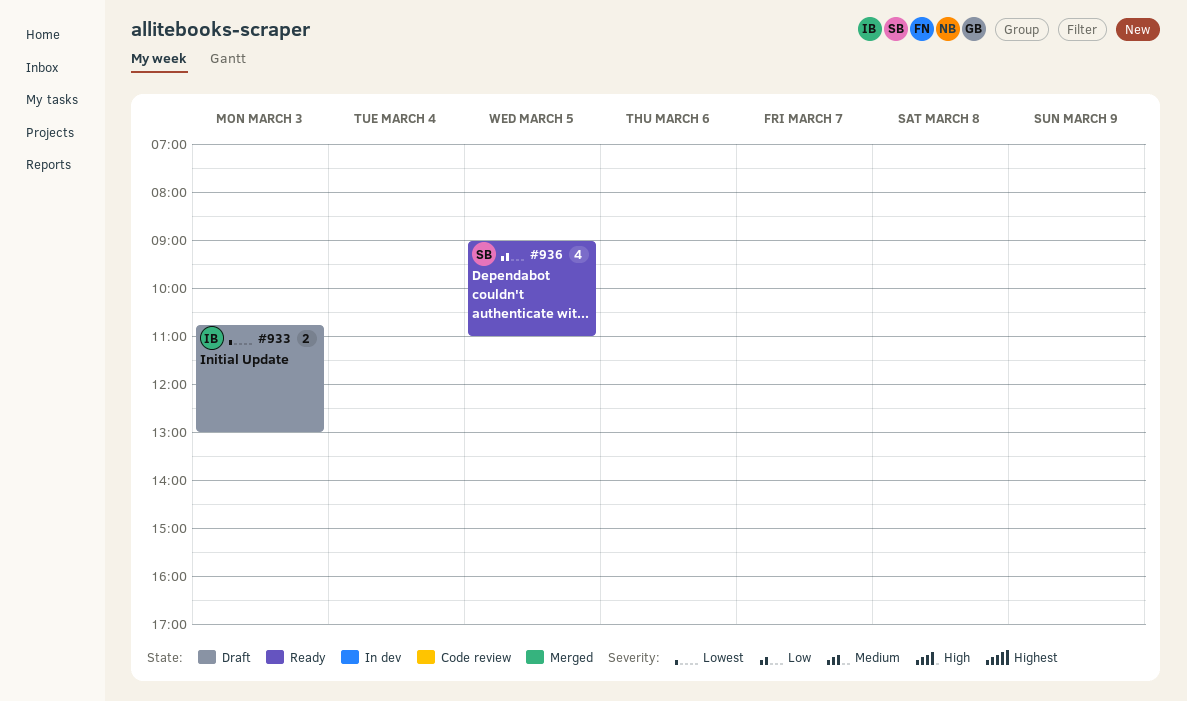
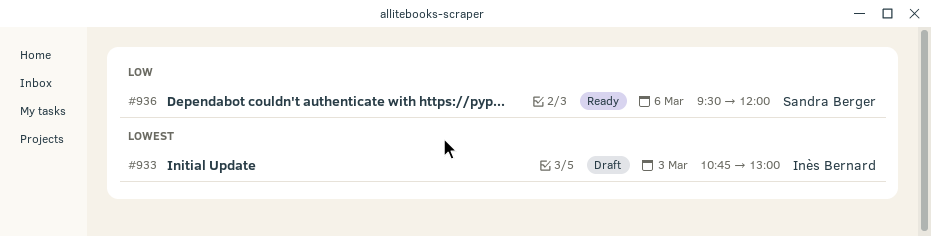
#936, day: Mar 5 -> Mar 6
#936, begins: 09:00 -> 09:30
#936, ends: 11:00 -> 12:00

